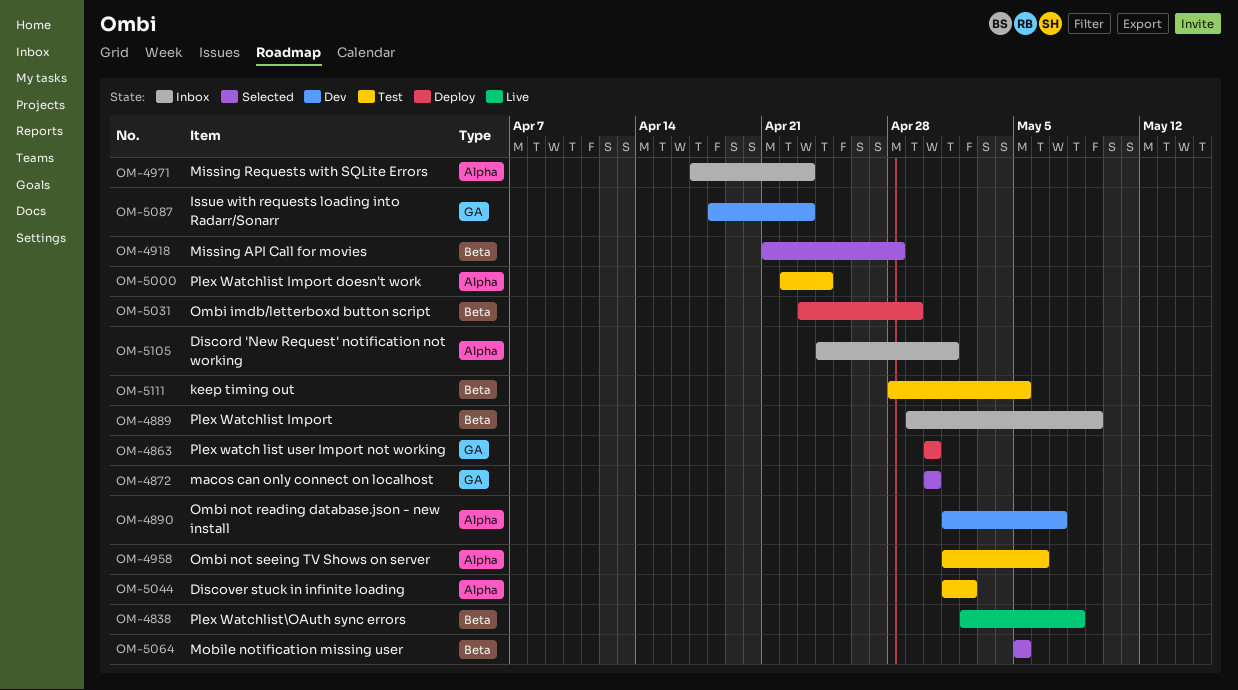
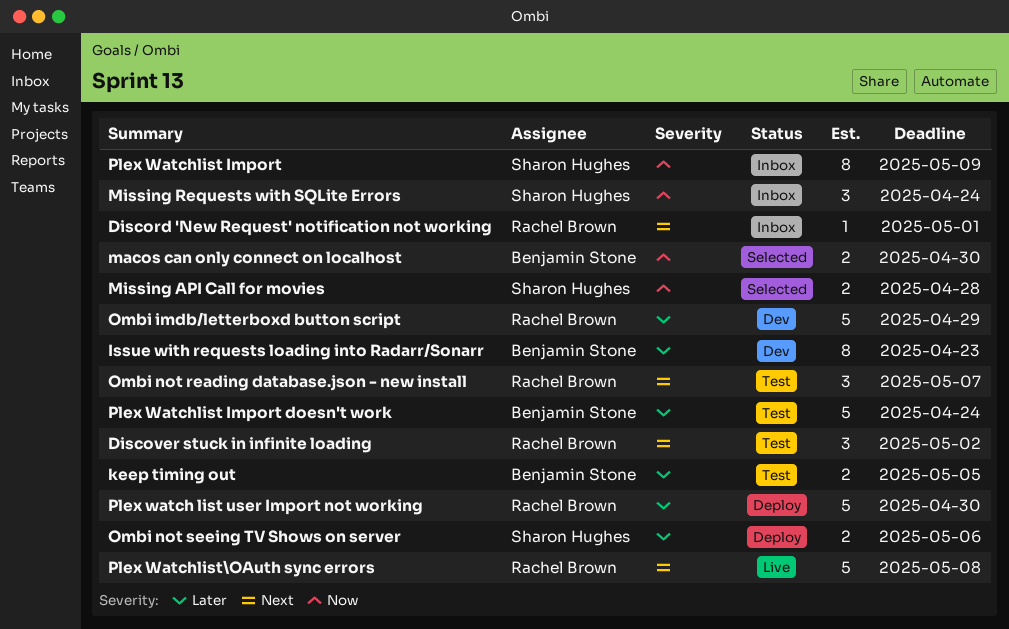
Missing Requests with SQLite Errors, due: Apr 23 -> Apr 24
Mobile notification missing user: present -> none
Ombi imdb/letterboxd button script, status: Deploy -> Dev
Ombi not reading database.json - new install, status: Dev -> Test
Ombi not seeing TV Shows on server, status: Test -> Deploy

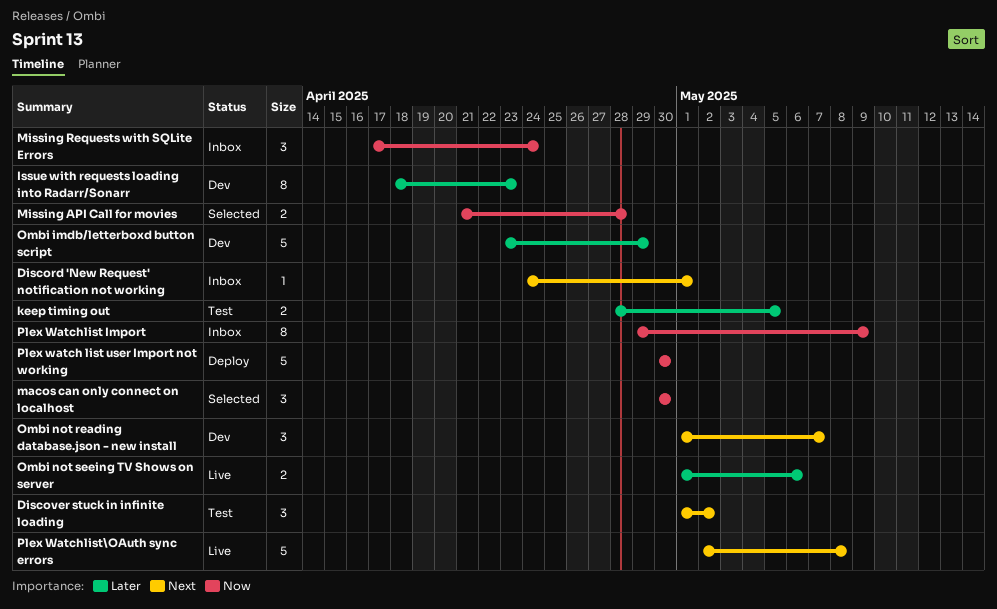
macos can only connect on localhost, estimate: 2 -> 3
Ombi not reading database.json - new install, status: Test -> Dev
Ombi not seeing TV Shows on server, status: Deploy -> Live
Plex watch list user Import not working, priority: Later -> Now
Plex Watchlist Import doesn't work: present -> none

